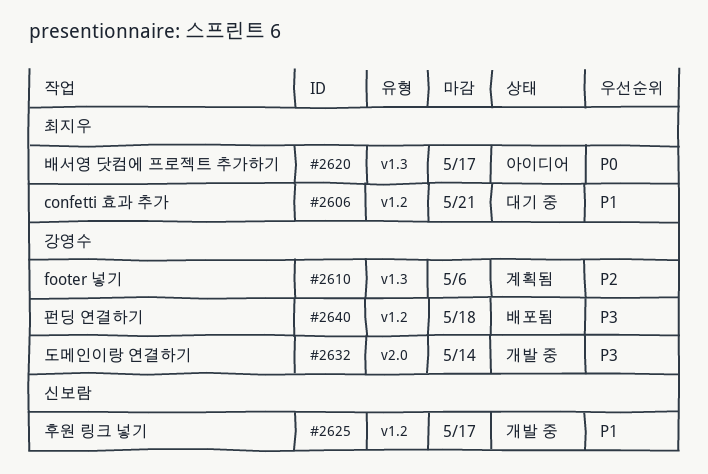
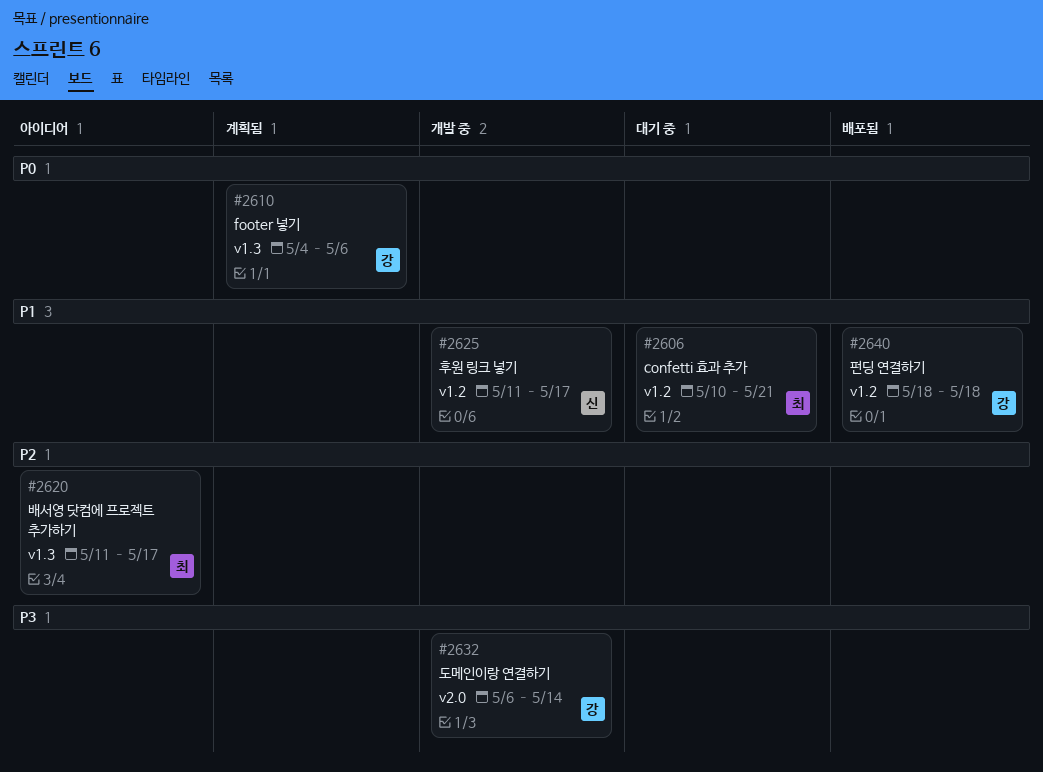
#2610, priority: P2 -> P0
#2620, priority: P0 -> P2
#2640, priority: P3 -> P1

